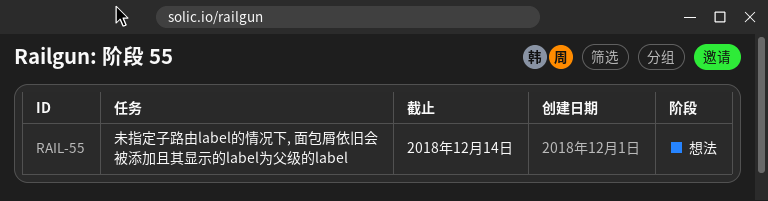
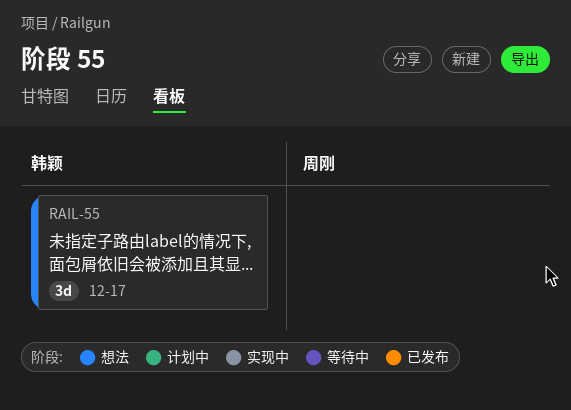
RAIL-55, due: Dec 14 -> Dec 17

